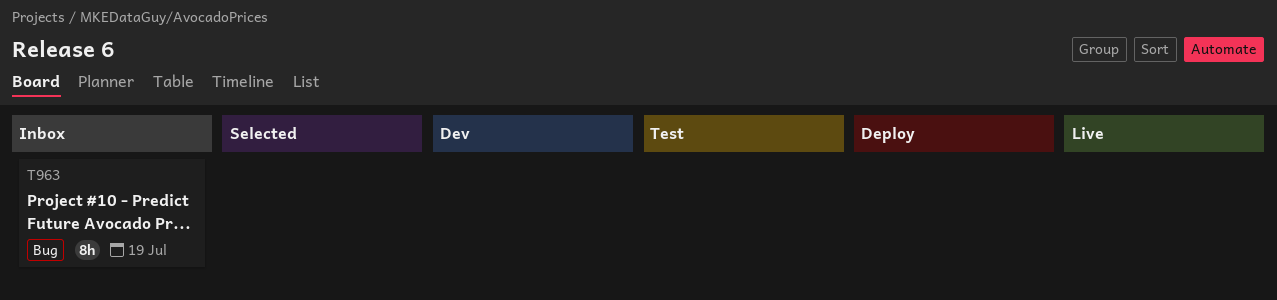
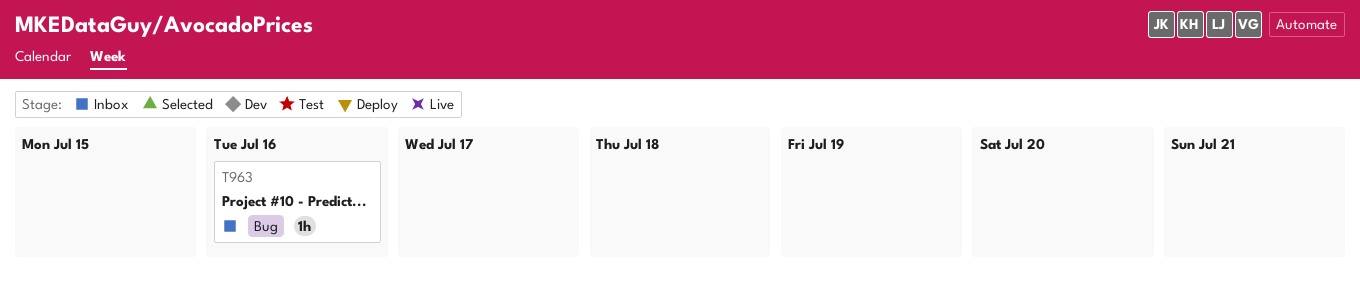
T963, estimate: 8h -> 1h
T963, due: Jul 19 -> Jul 16

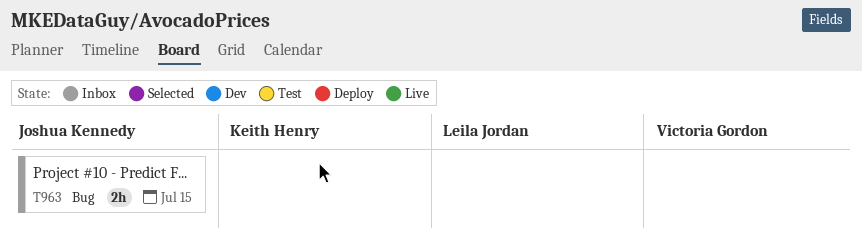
T963, estimate: 1h -> 2h
T963, due: Jul 16 -> Jul 15

